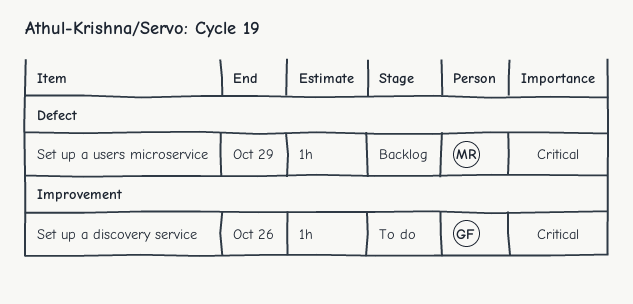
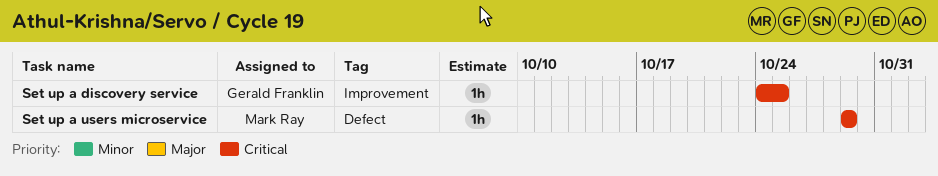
Set up a discovery service, due: Oct 26 -> Oct 25

